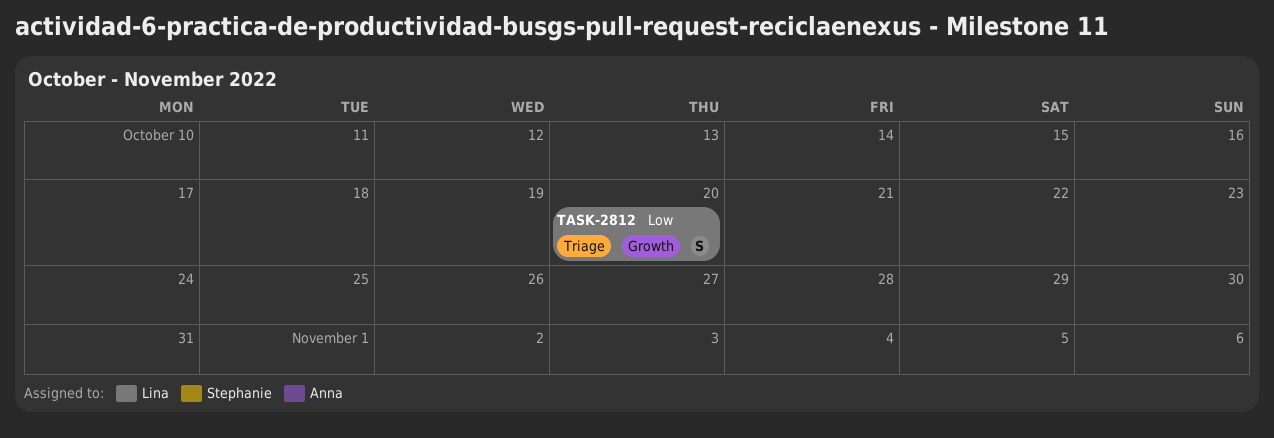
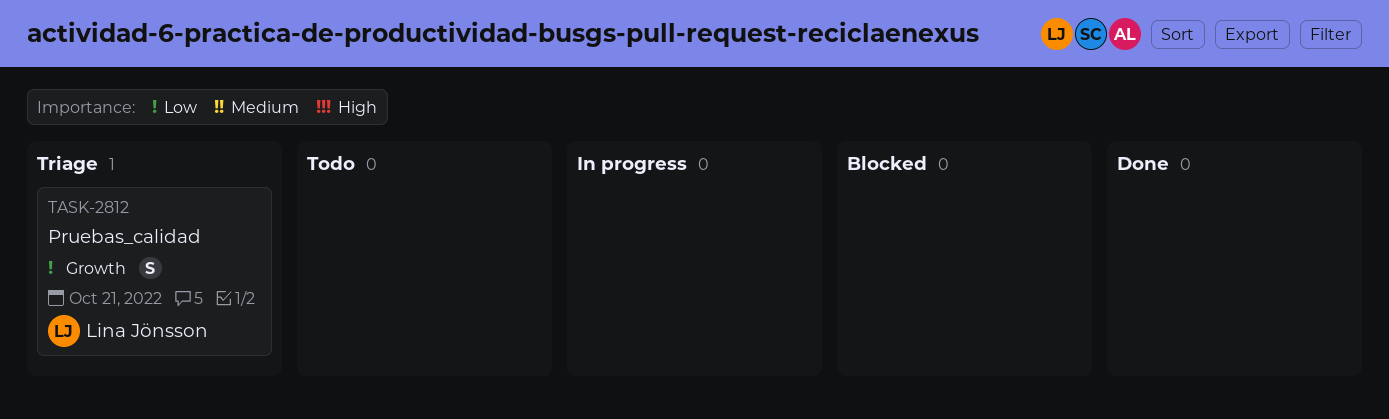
TASK-2812, due: Oct 20 -> Oct 21

